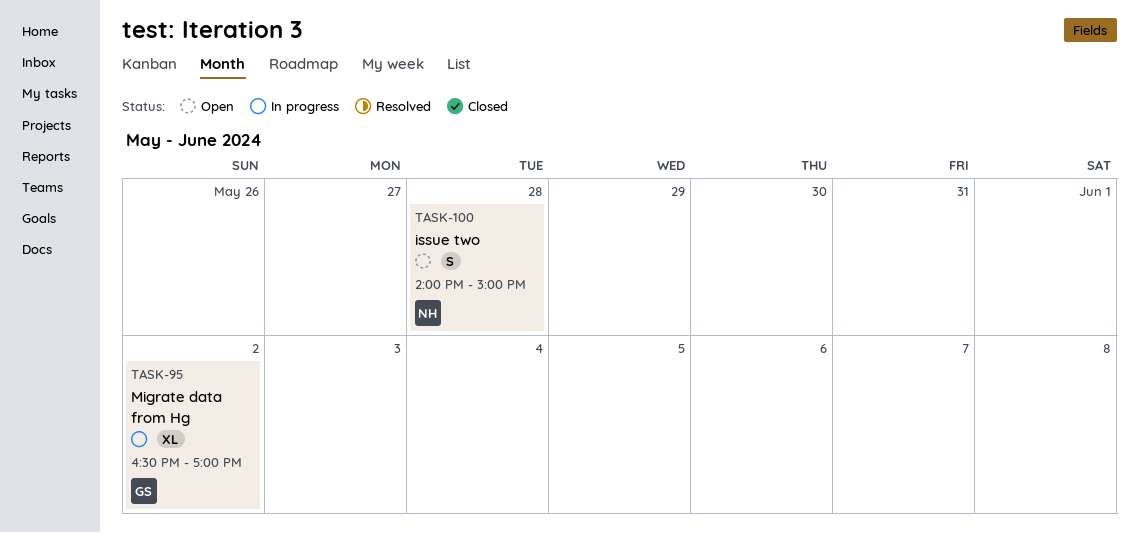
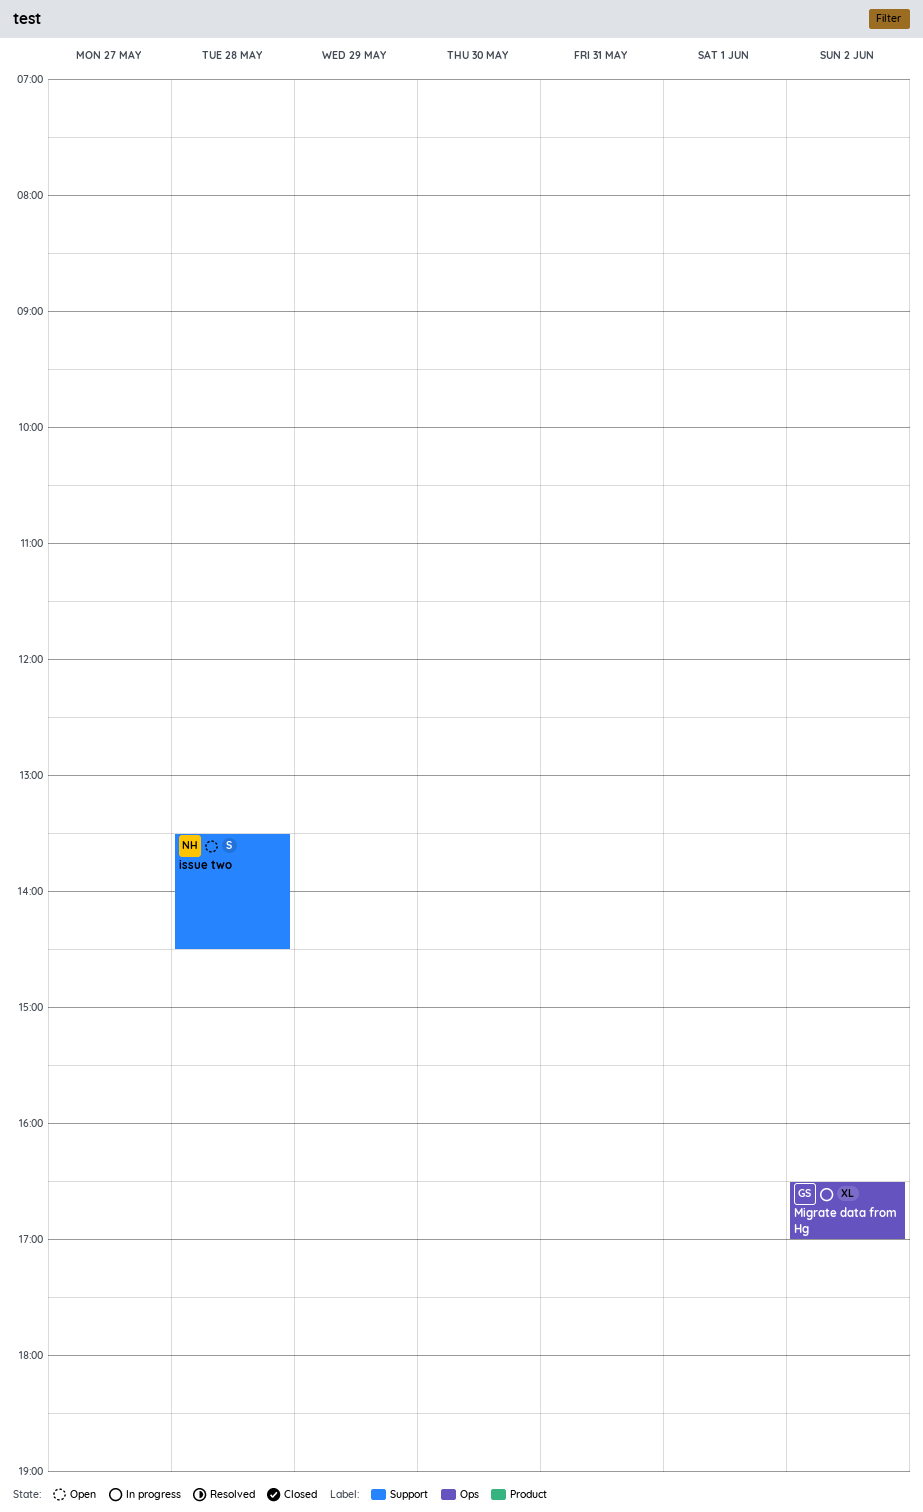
issue two, begins: 14:00 -> 13:30
issue two, ends: 15:00 -> 14:30

